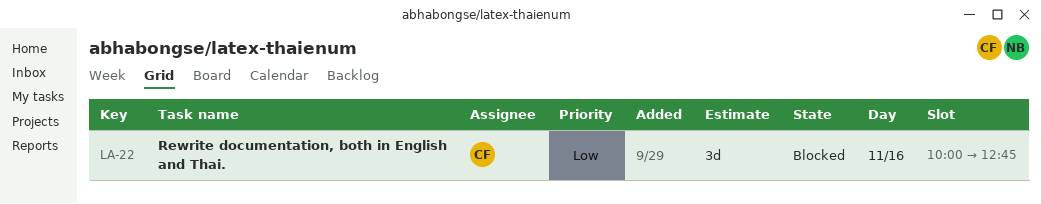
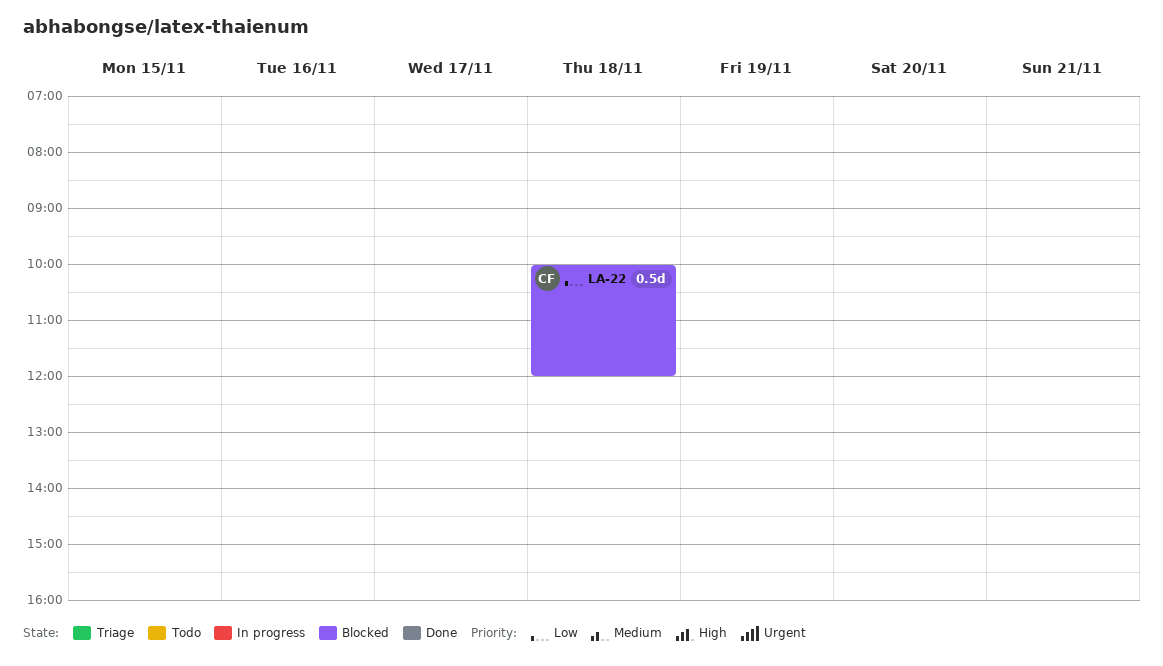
LA-22, estimate: 3d -> 0.5d
LA-22, day: Nov 16 -> Nov 18
LA-22, ends: 12:45 -> 12:00

